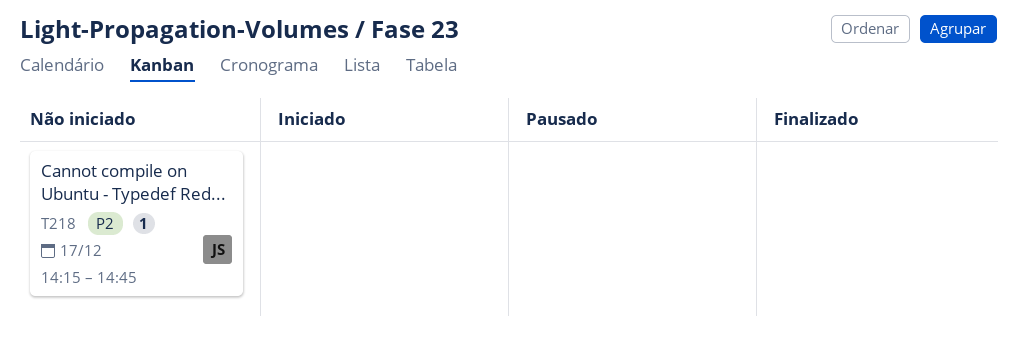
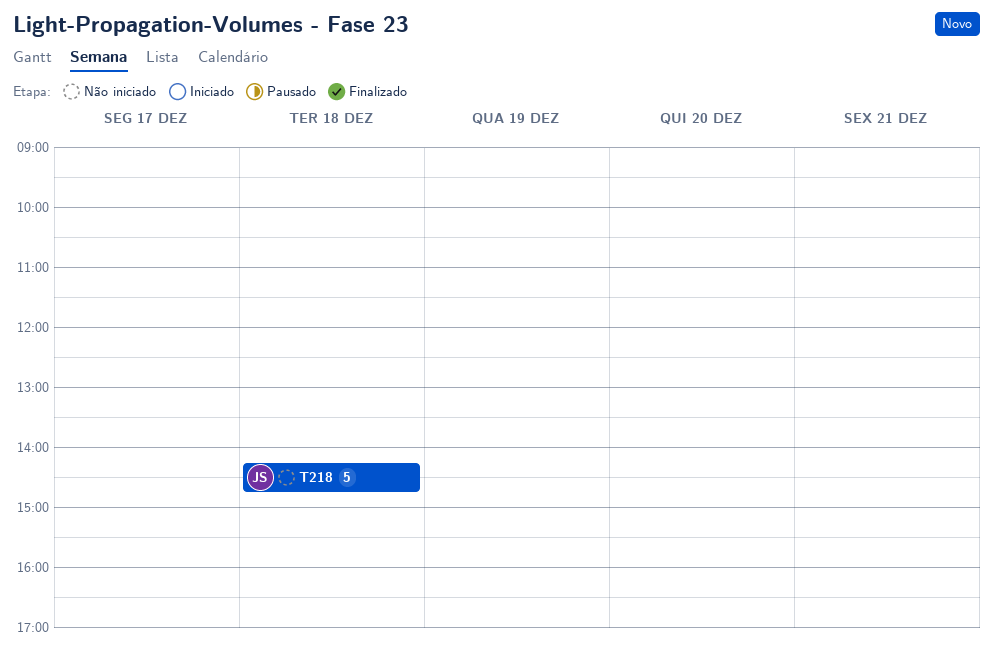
T218, estimate: 1 -> 5
T218, day: Dec 17 -> Dec 18

